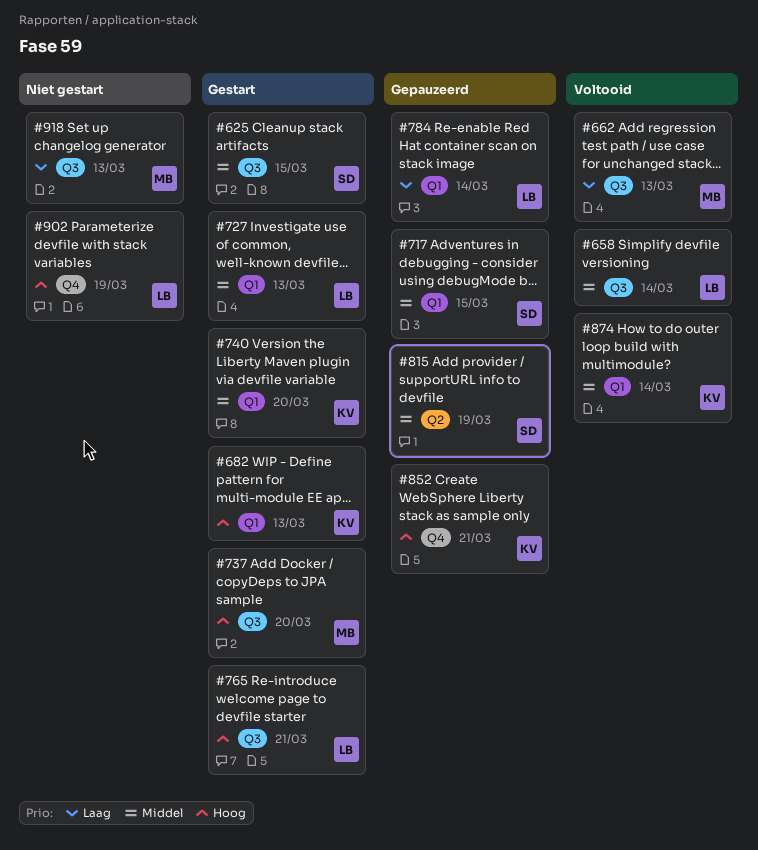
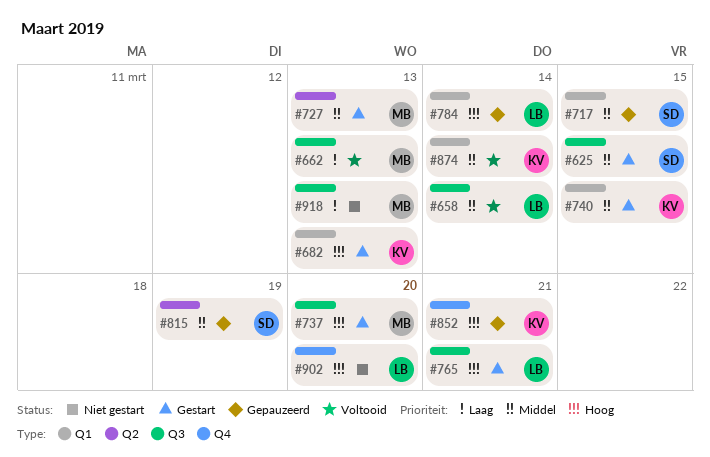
#727, owner: LB -> MB
#727, label: Q1 -> Q2
#740, due: Mar 20 -> Mar 15
#784, priority: Laag -> Hoog
#902, due: Mar 19 -> Mar 20

